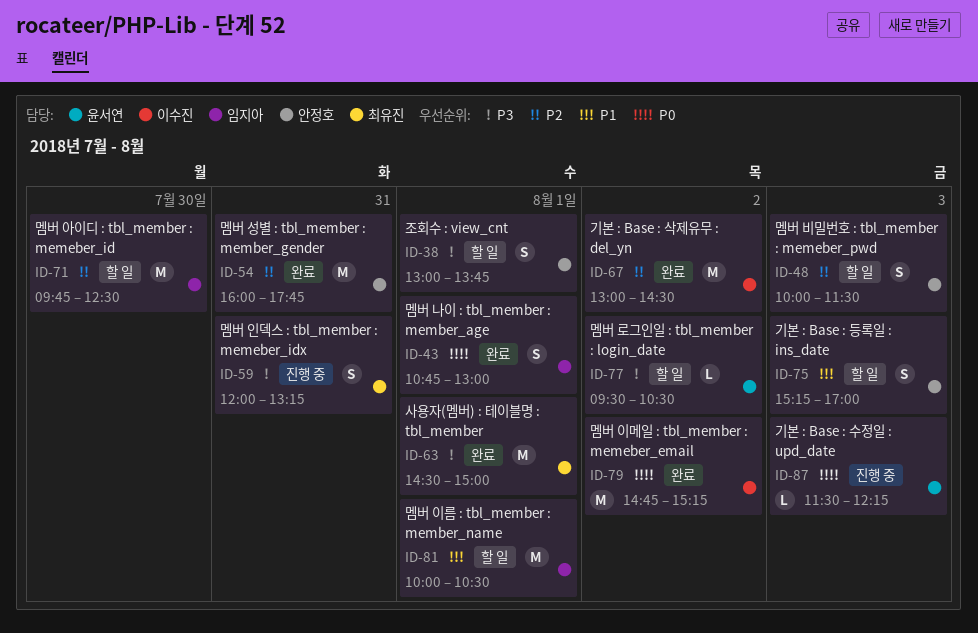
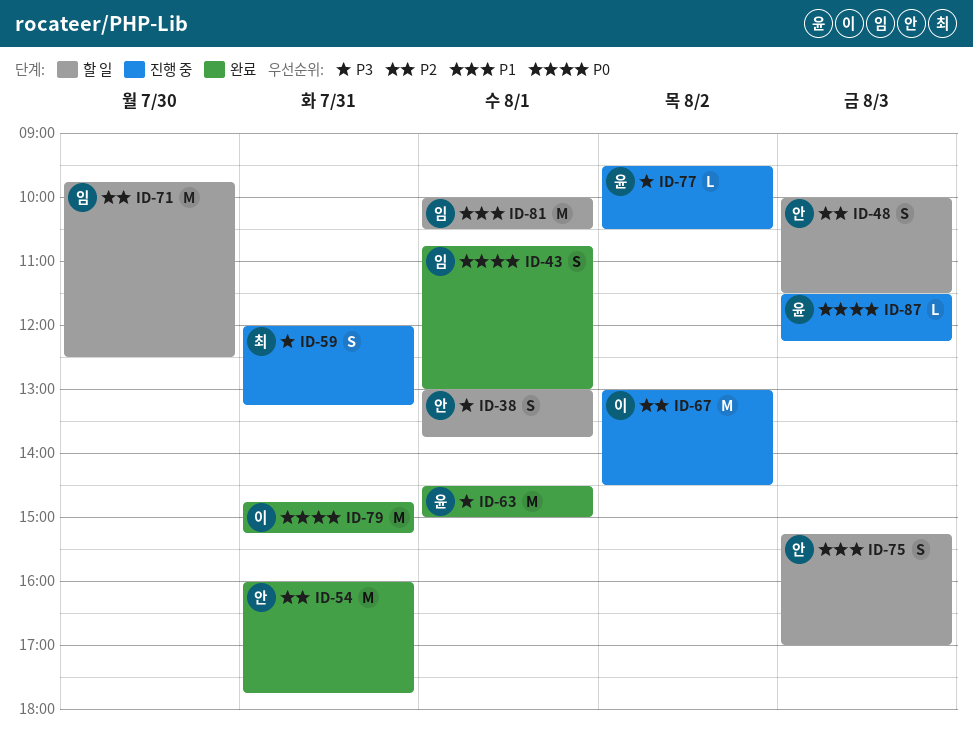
ID-63, owner: 최유진 -> 윤서연
ID-67, status: 완료 -> 진행 중
ID-77, status: 할 일 -> 진행 중
ID-79, day: Aug 2 -> Jul 31

